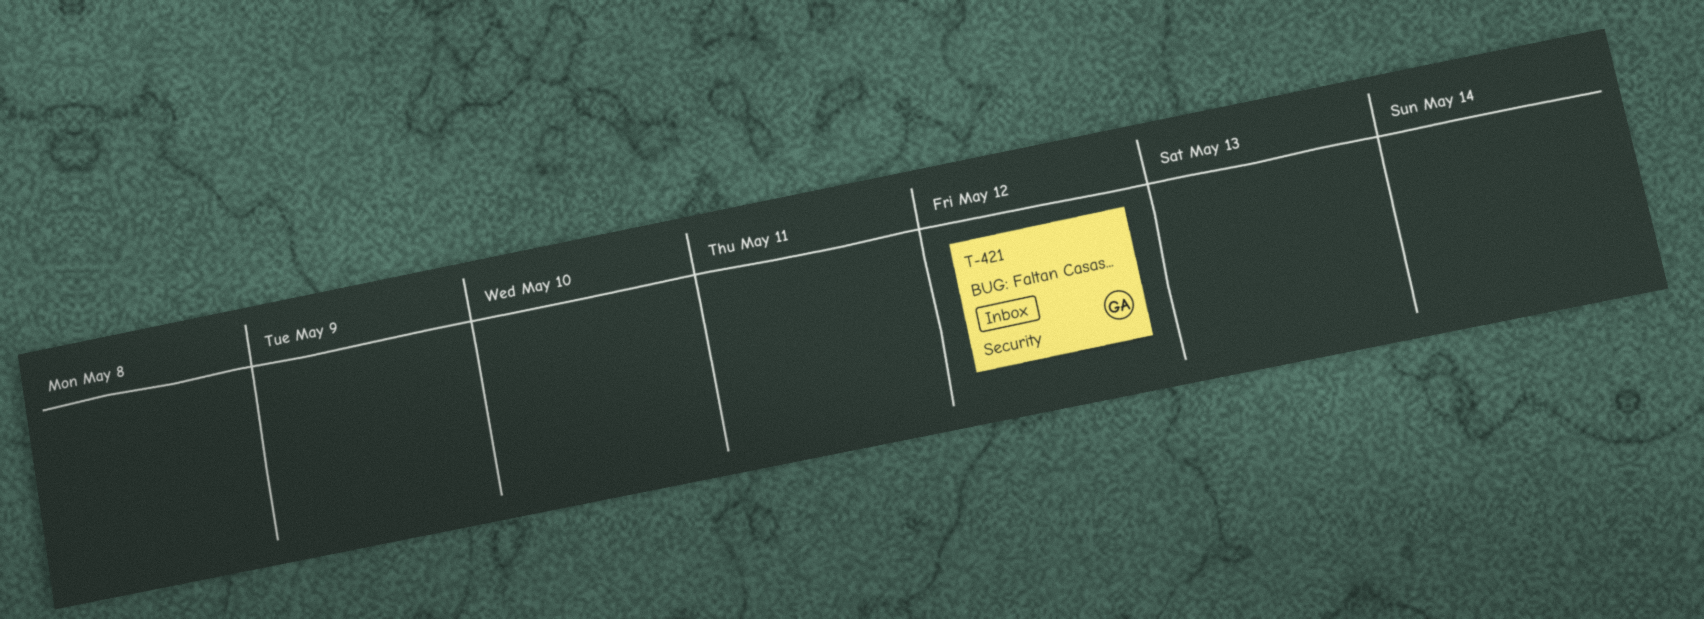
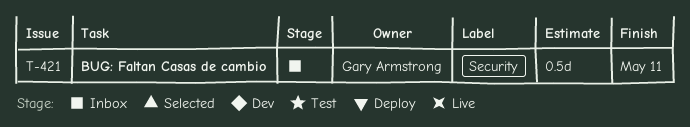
T-421, due: May 12 -> May 11

